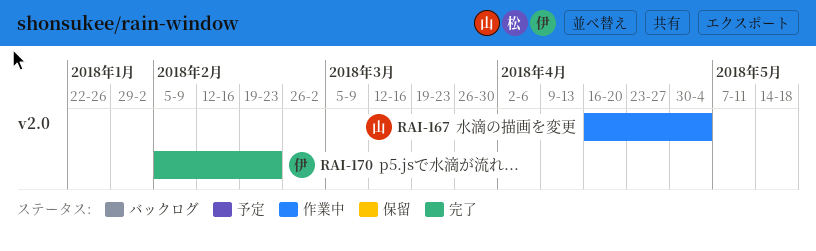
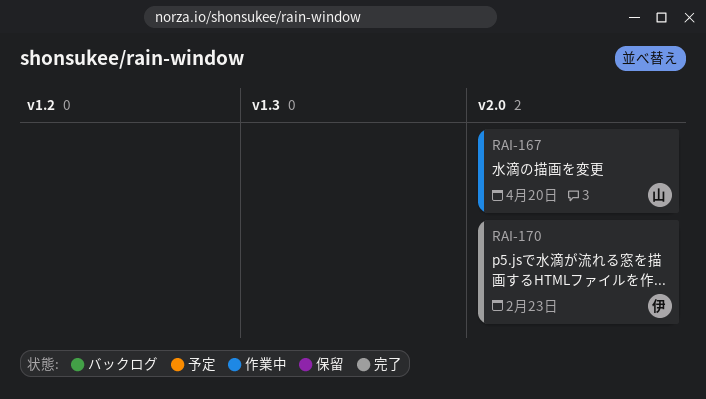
RAI-167, due: May 4 -> Apr 20

